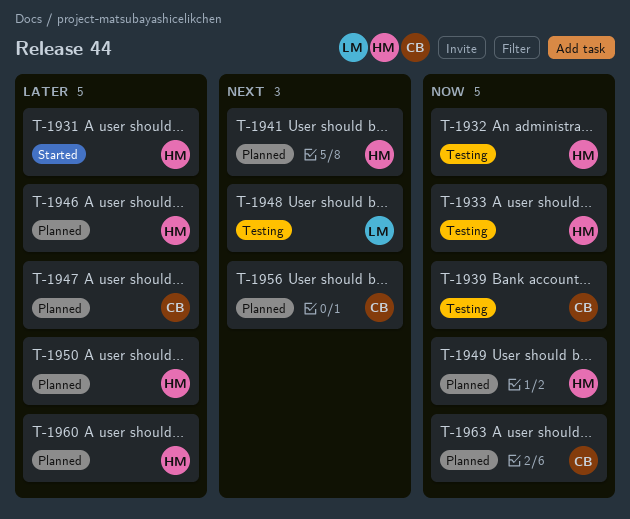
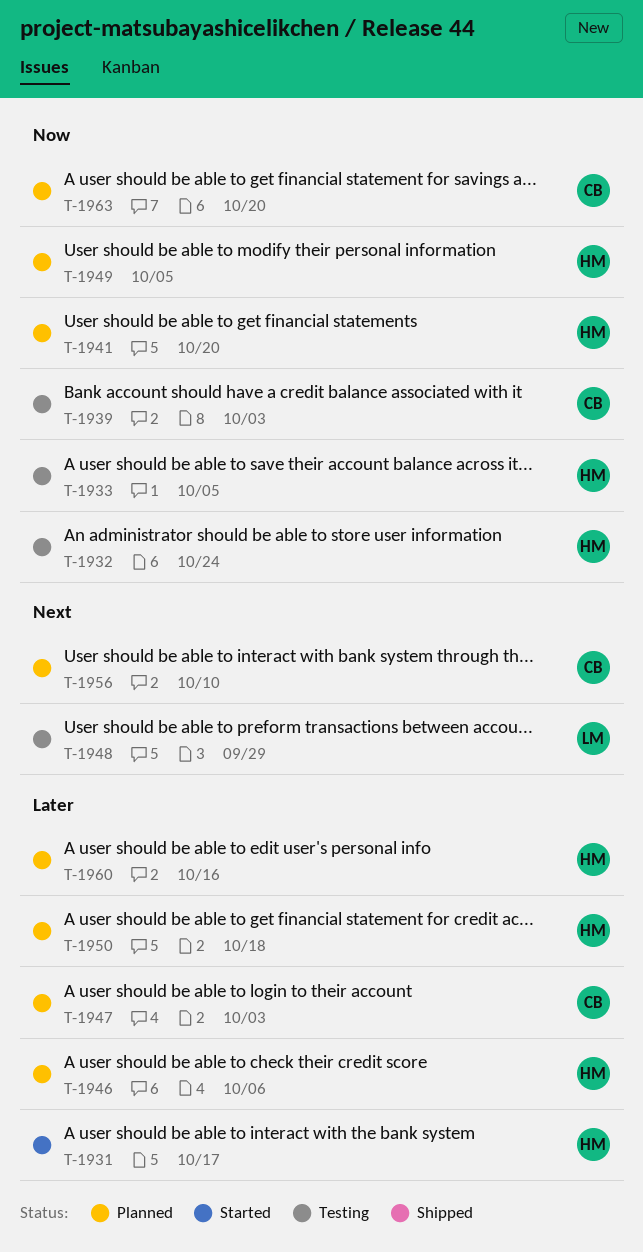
T-1941, priority: Next -> Now

